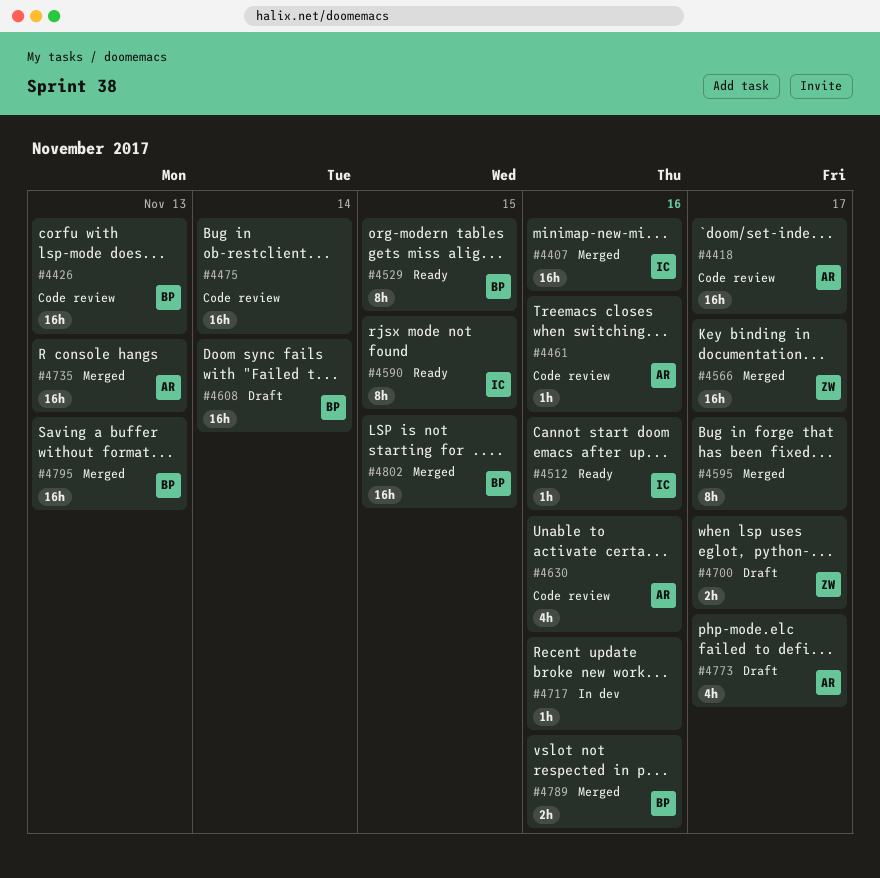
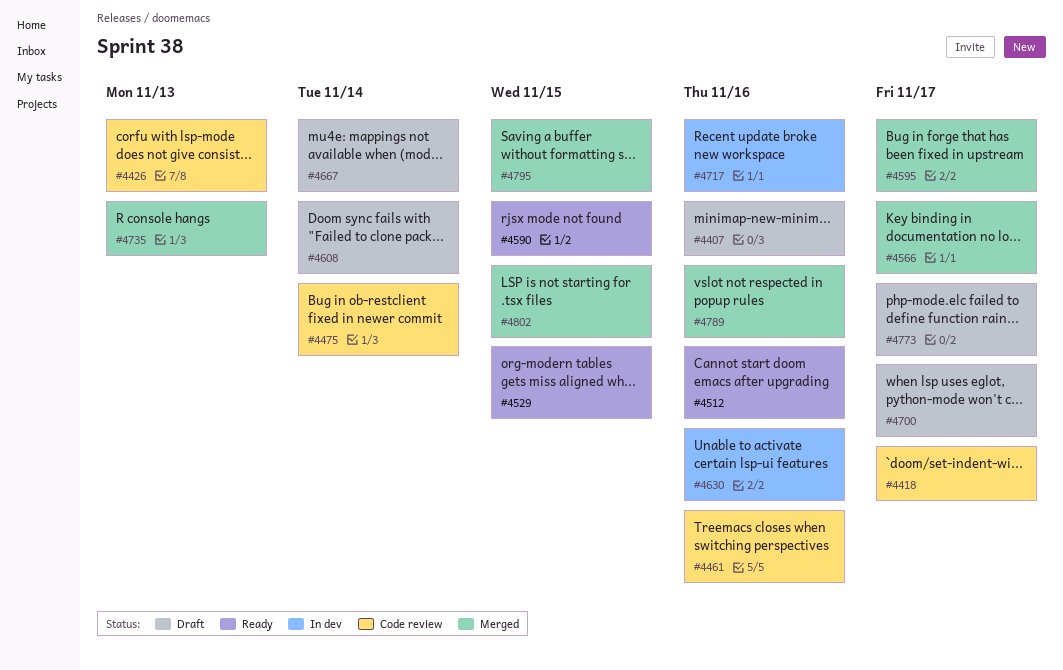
#4407, status: Merged -> Draft
#4630, status: Code review -> In dev
#4667: none -> present
#4795, due: Nov 13 -> Nov 15

